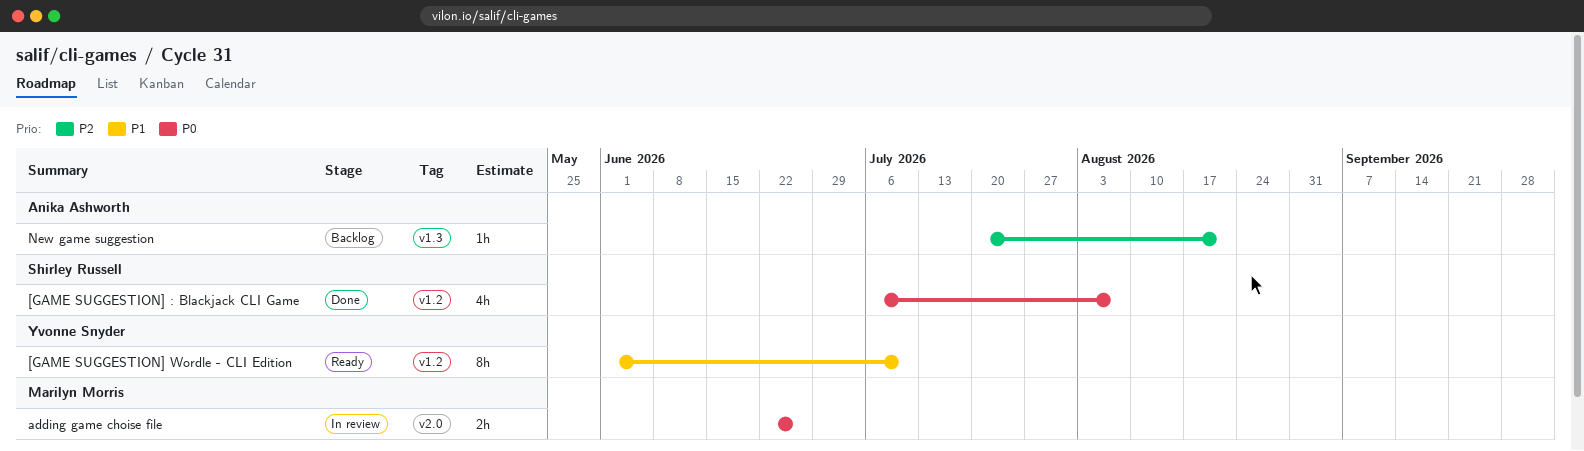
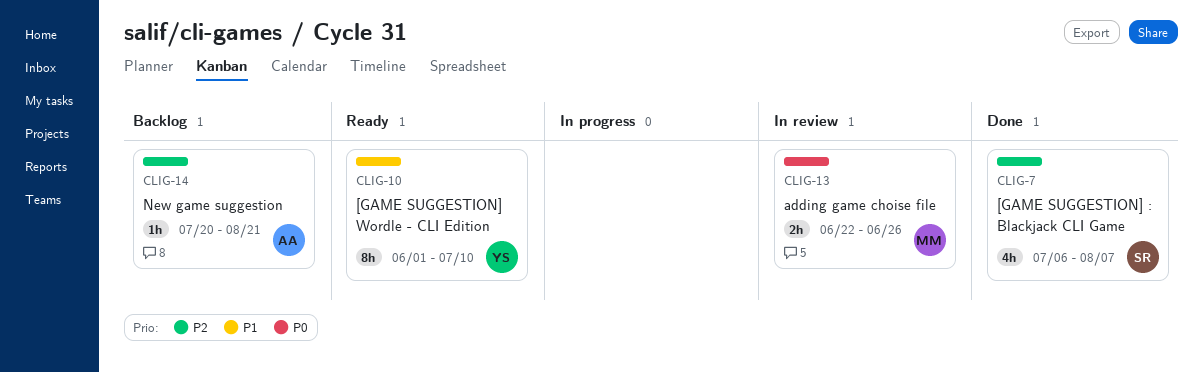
[GAME SUGGESTION] : Blackjack CLI Game, priority: P0 -> P2

